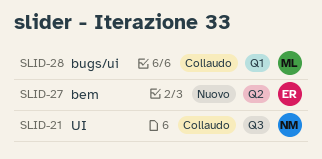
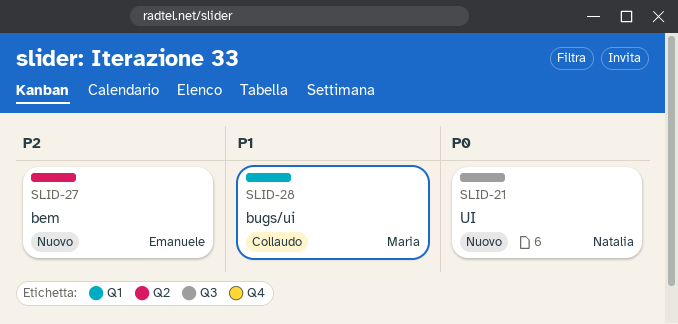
SLID-21, status: Collaudo -> Nuovo

